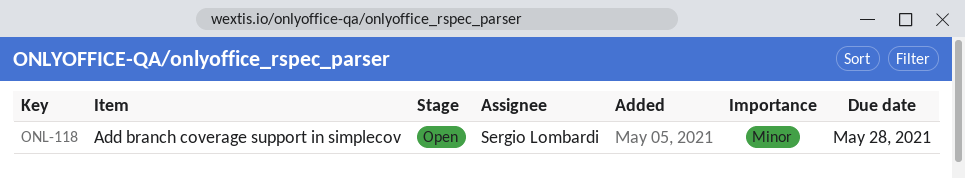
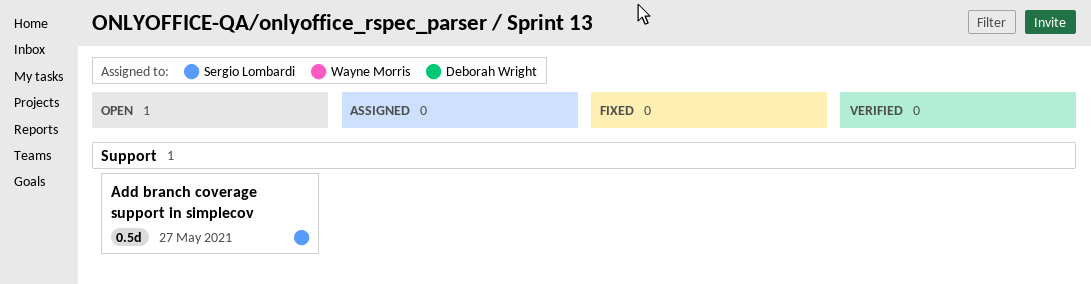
Add branch coverage support in simplecov, due: May 28 -> May 27

